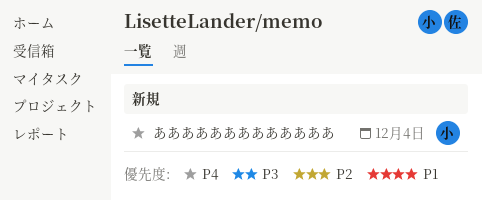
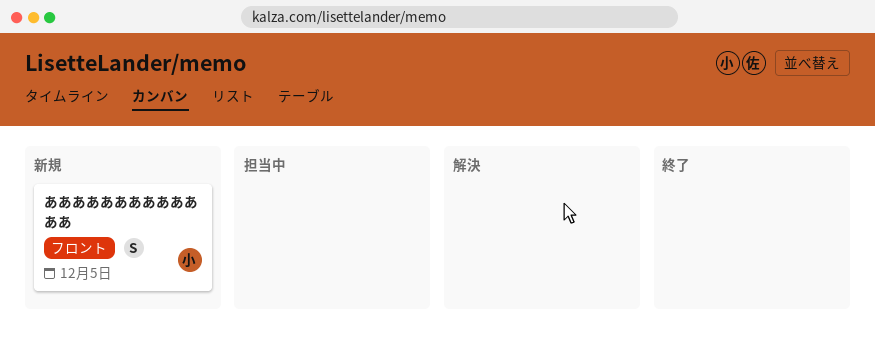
あああああああああああああ, due: Dec 4 -> Dec 5

